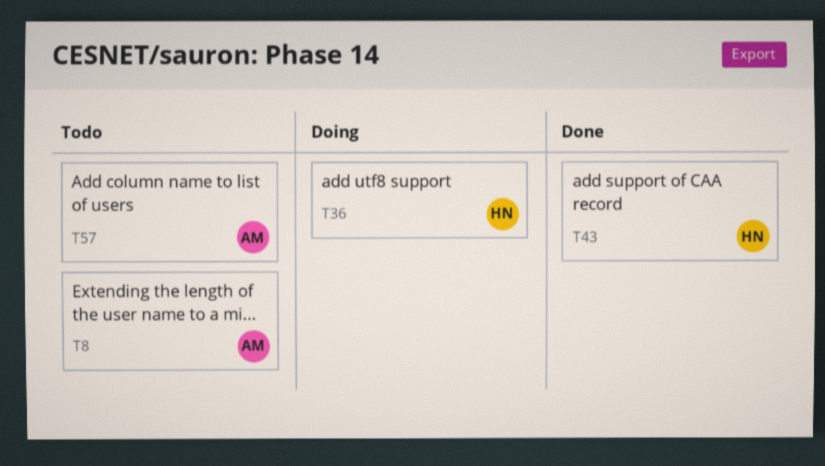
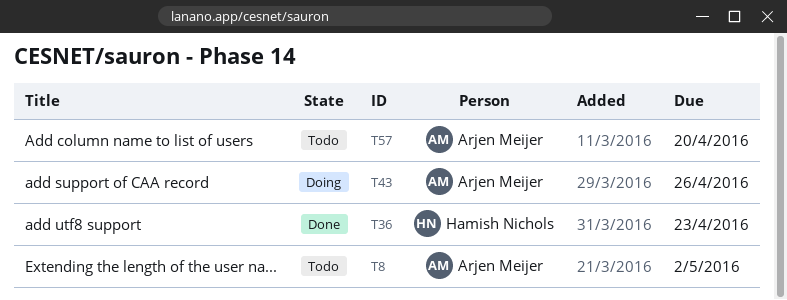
T36, status: Doing -> Done
T43, status: Done -> Doing
T43, owner: Hamish Nichols -> Arjen Meijer

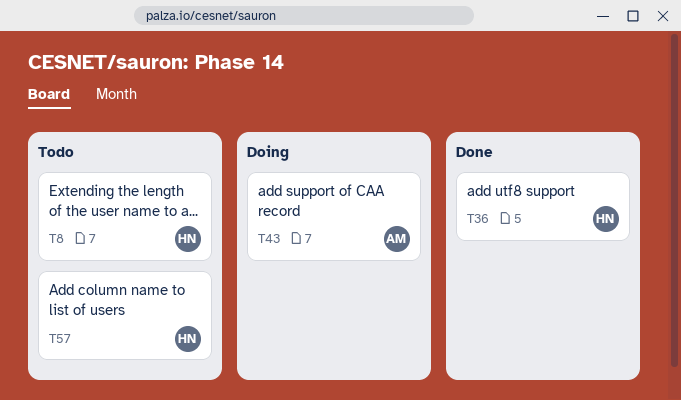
T8, owner: Arjen Meijer -> Hamish Nichols
T57, owner: Arjen Meijer -> Hamish Nichols

